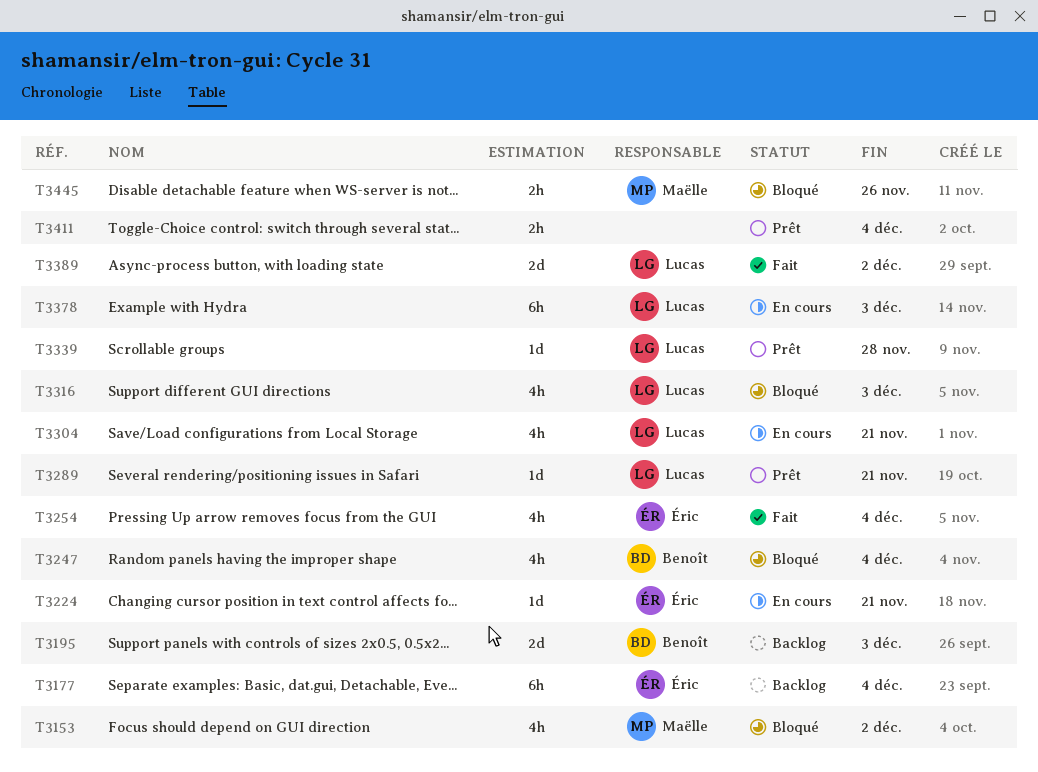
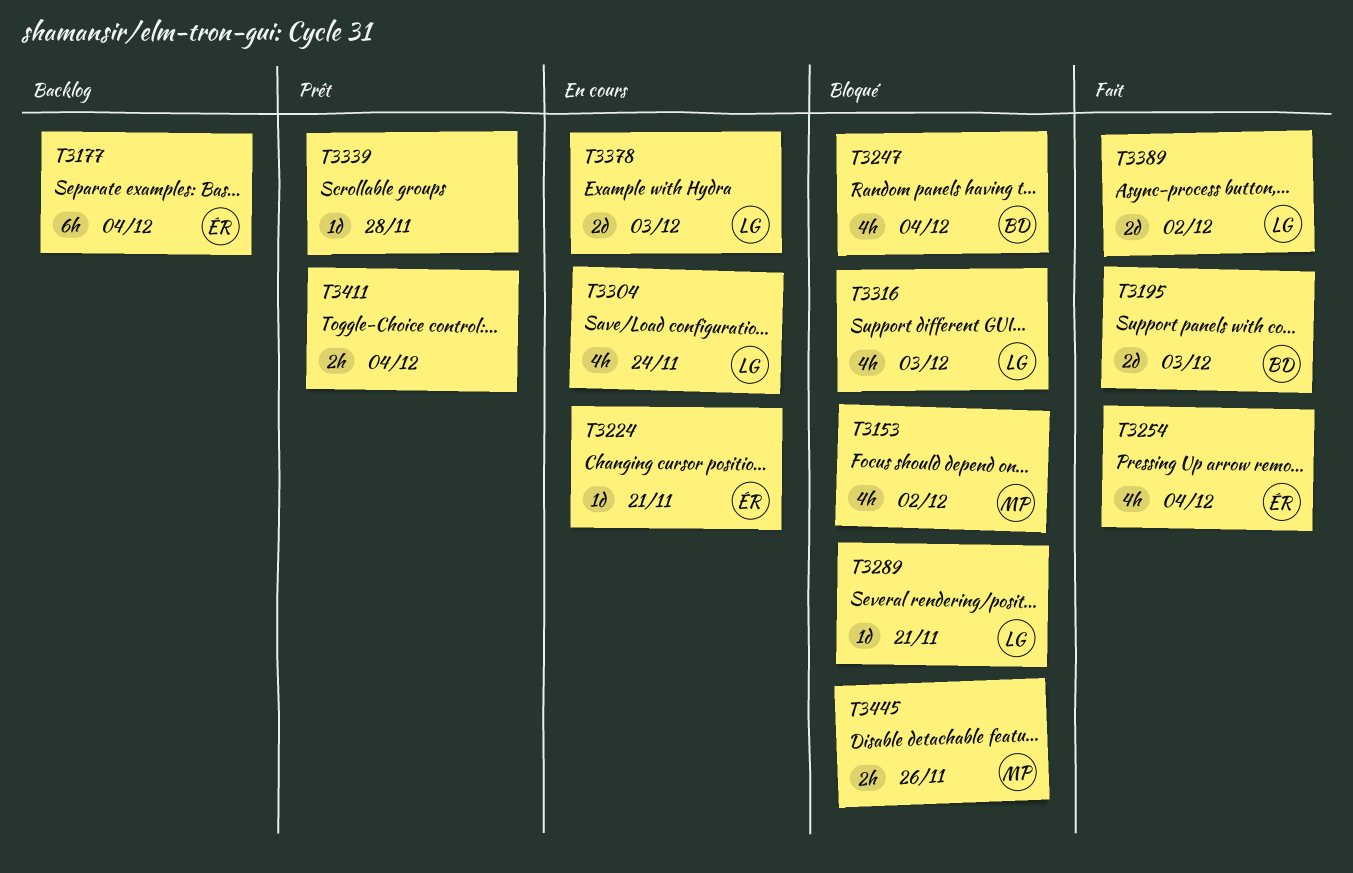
T3195, status: Backlog -> Fait
T3289, status: Prêt -> Bloqué
T3304, due: Nov 21 -> Nov 24
T3339, owner: Lucas -> none
T3378, estimate: 6h -> 2d

